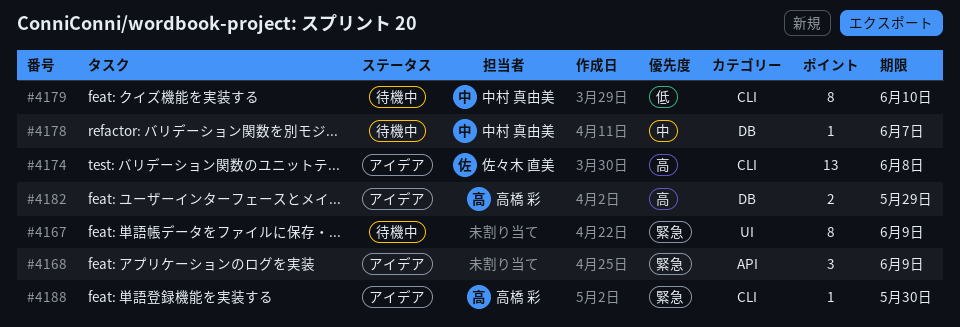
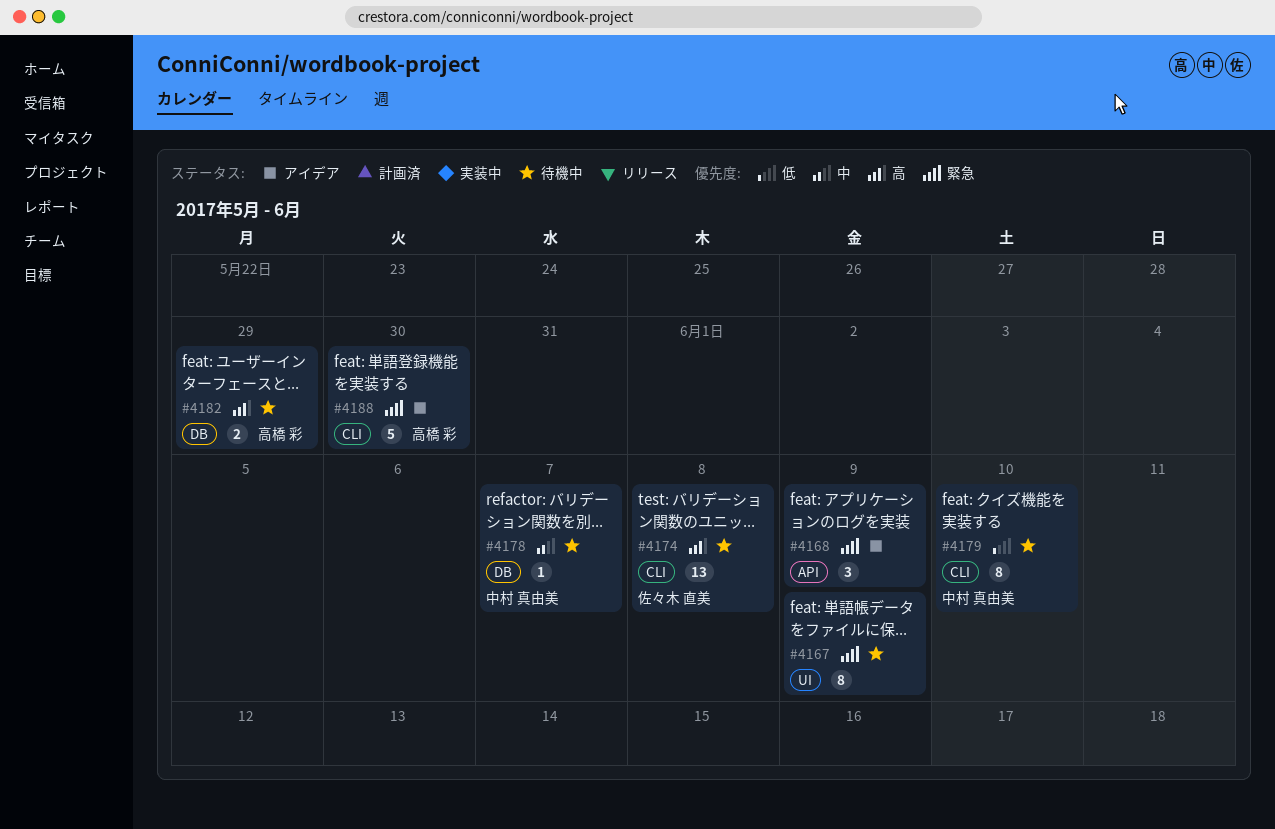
#4174, status: アイデア -> 待機中
#4182, status: アイデア -> 待機中
#4188, estimate: 1 -> 5

